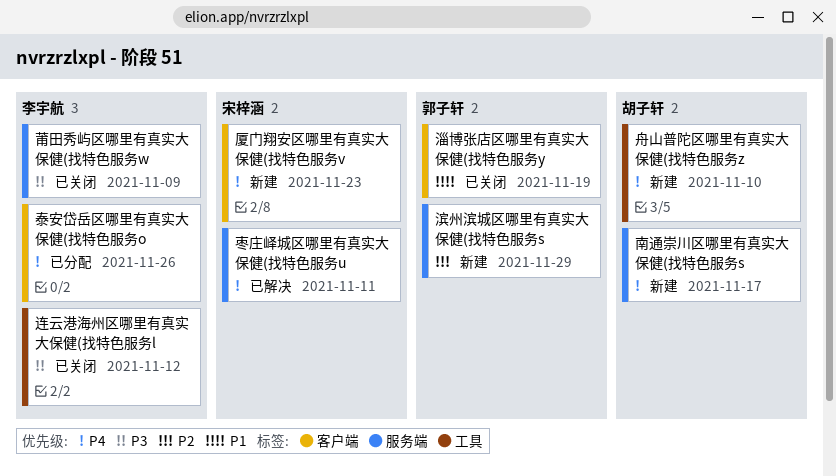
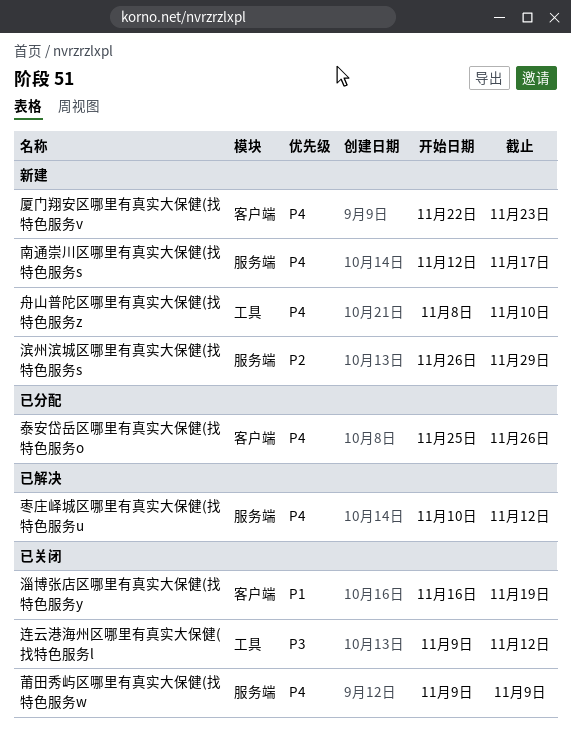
枣庄峄城区哪里有真实大保健(找特色服务u, due: Nov 11 -> Nov 12
莆田秀屿区哪里有真实大保健(找特色服务w, priority: P3 -> P4

